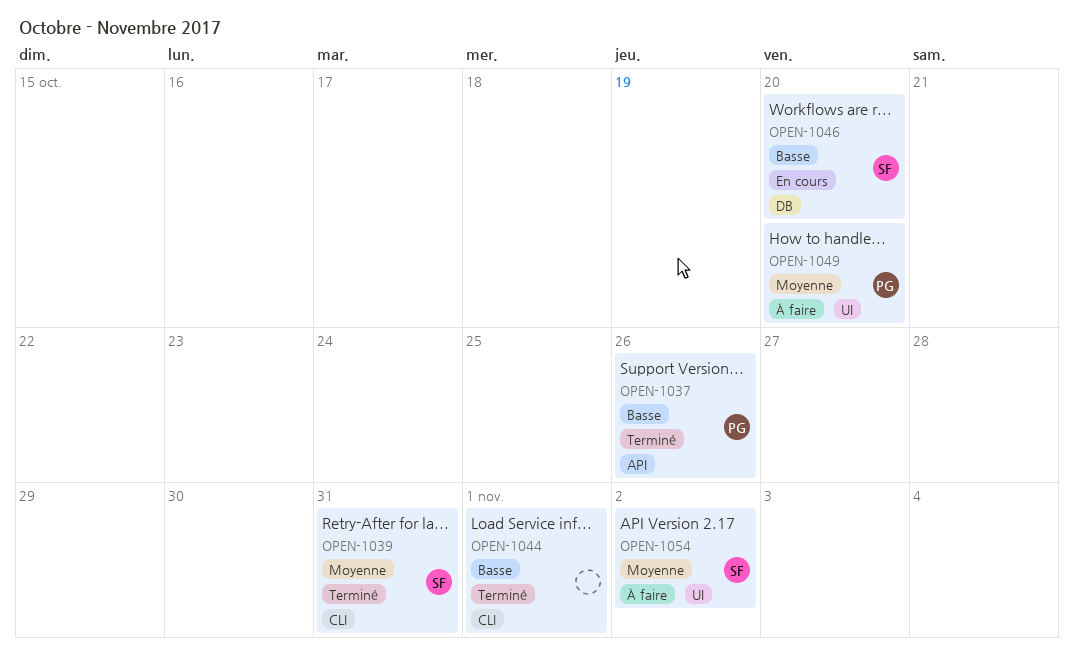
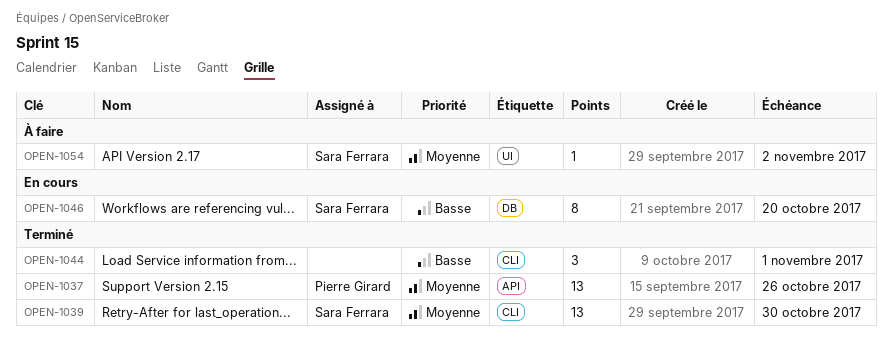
OPEN-1037, priority: Basse -> Moyenne
OPEN-1039, due: Oct 31 -> Oct 30
OPEN-1049: present -> none

